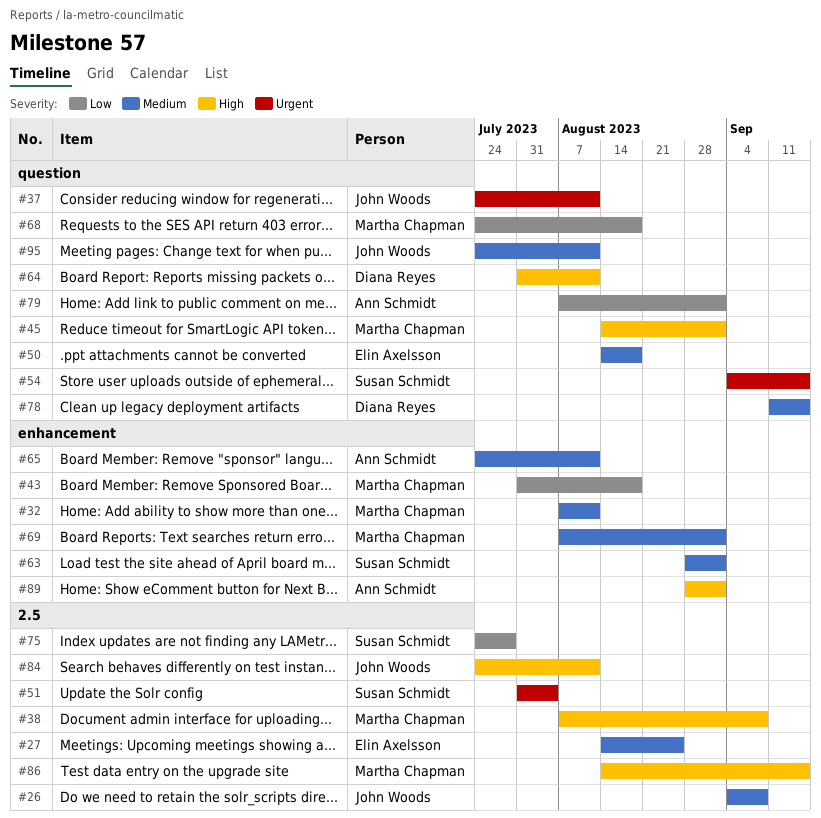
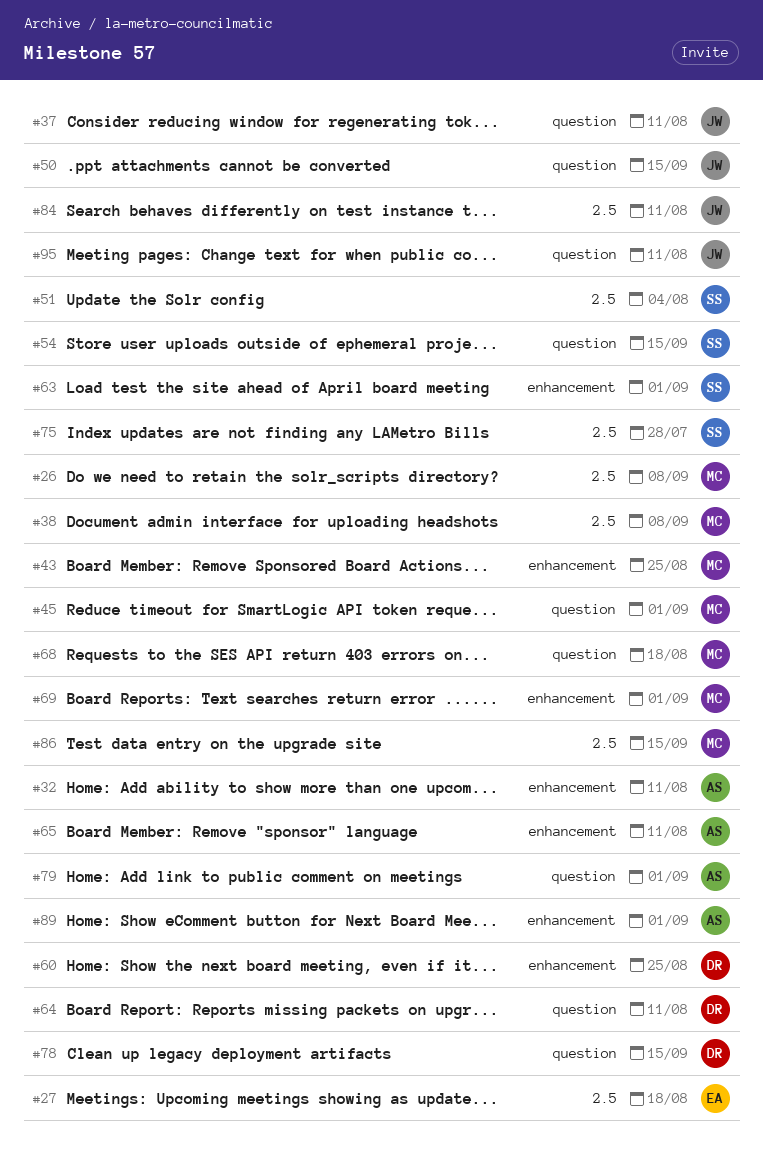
#26, owner: John Woods -> Martha Chapman
#27, due: Aug 25 -> Aug 18
#32, owner: Martha Chapman -> Ann Schmidt
#43, due: Aug 18 -> Aug 25
#50, owner: Elin Axelsson -> John Woods
#50, due: Aug 18 -> Sep 15
#60: none -> present

